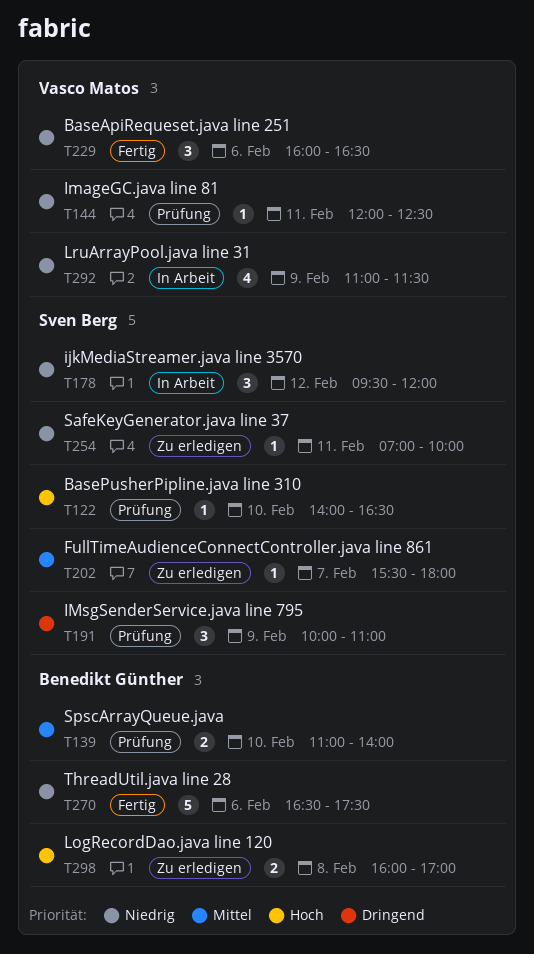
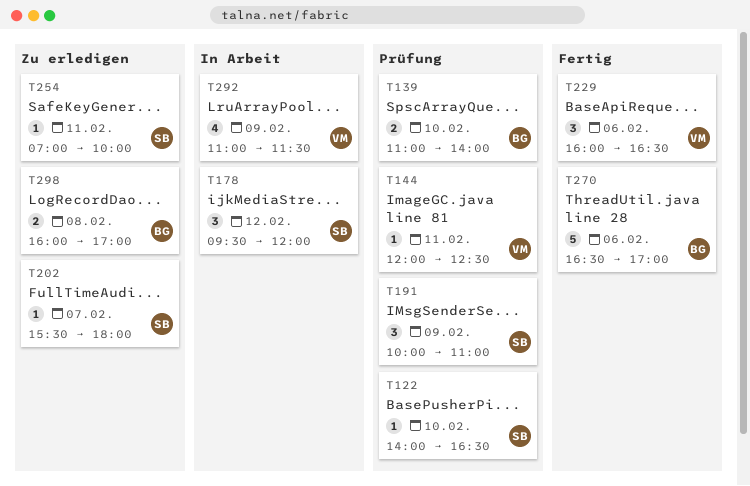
T270, ends: 17:30 -> 17:00

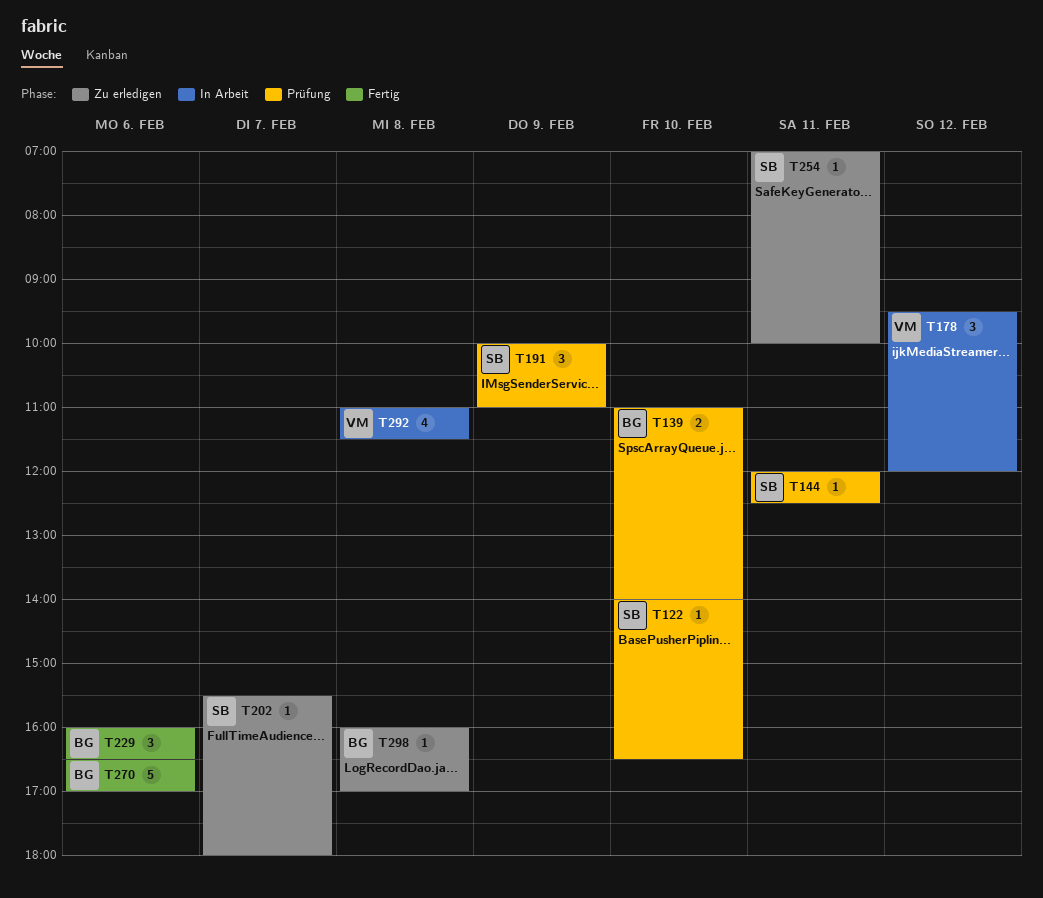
T144, owner: VM -> SB
T178, owner: SB -> VM
T229, owner: VM -> BG
T292, day: Feb 9 -> Feb 8
T298, estimate: 2 -> 1

